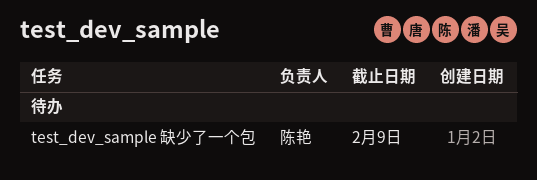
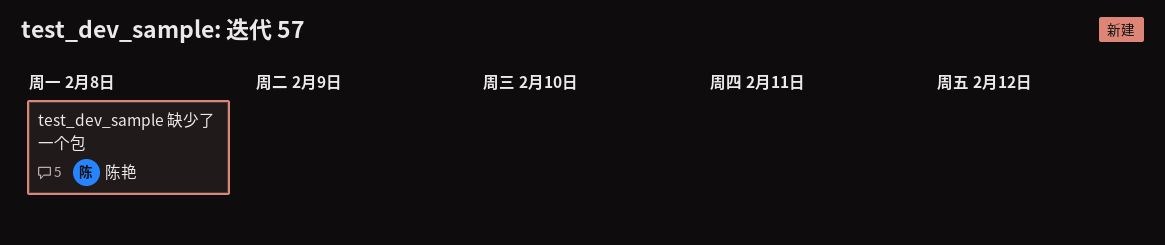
test_dev_sample 缺少了一个包, due: Feb 9 -> Feb 8

